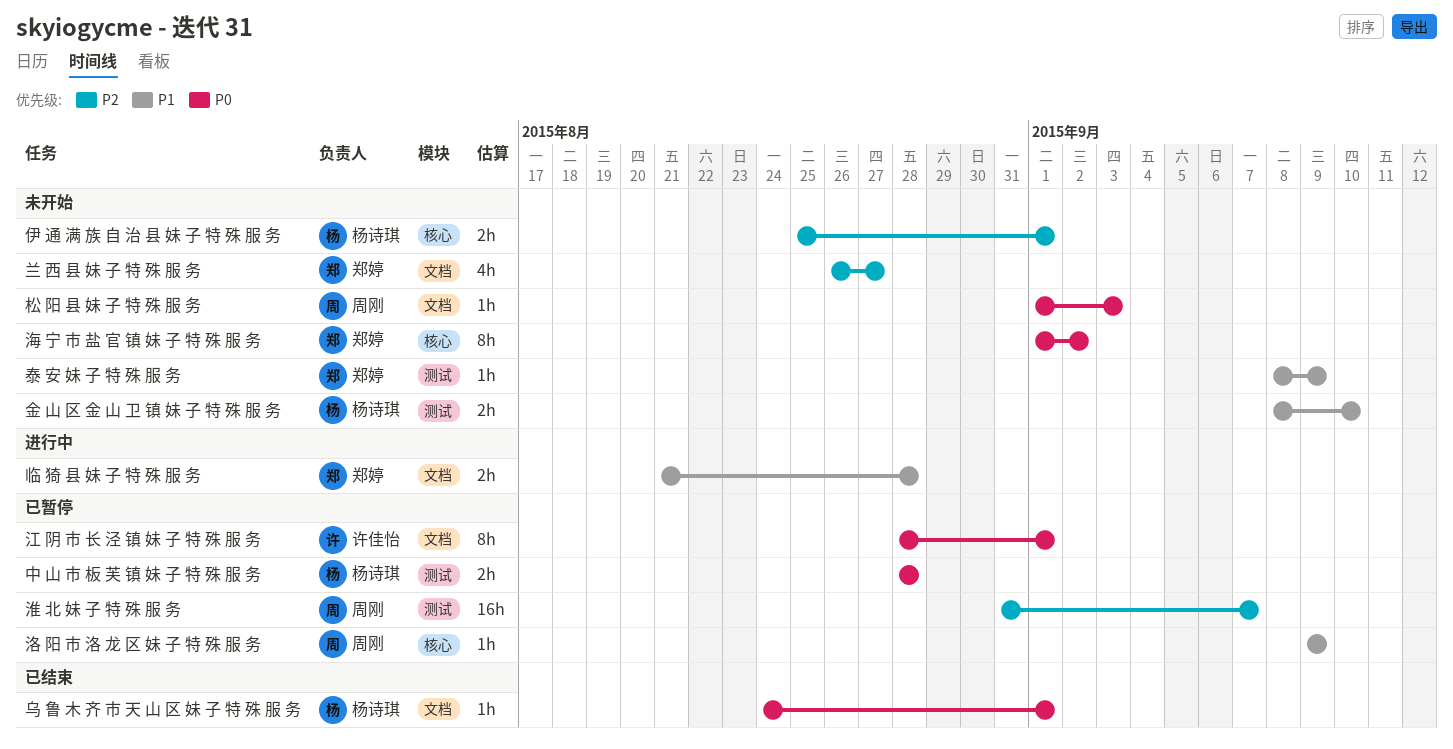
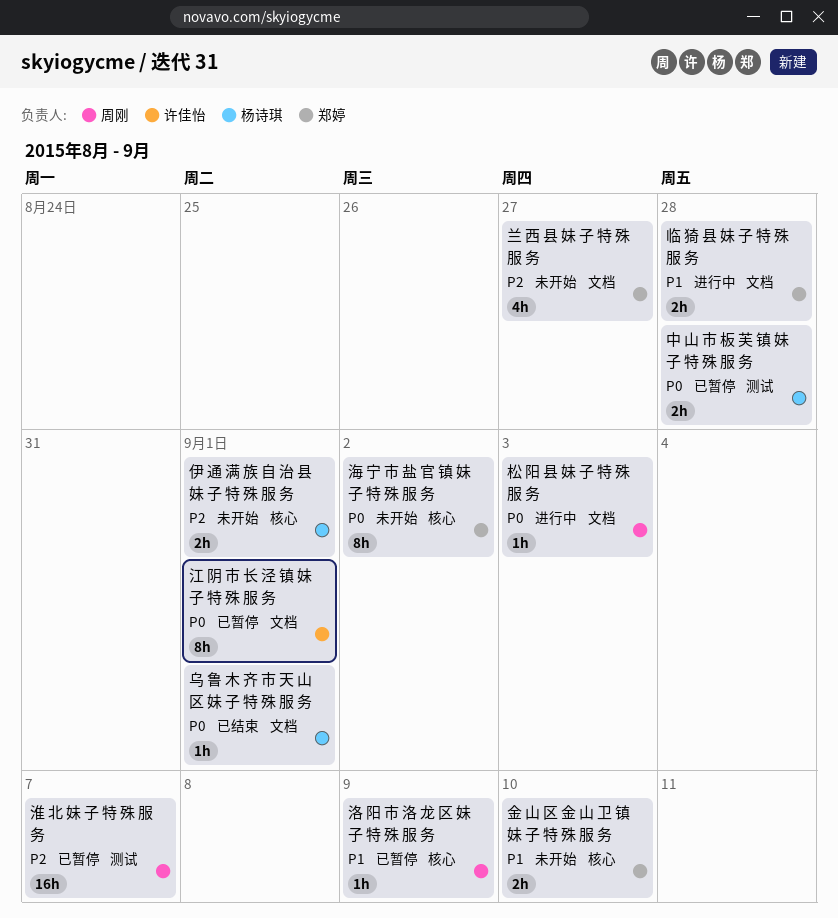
松 阳 县 妹 子 特 殊 服 务, status: 未开始 -> 进行中
泰 安 妹 子 特 殊 服 务: present -> none
金 山 区 金 山 卫 镇 妹 子 特 殊 服 务, owner: 杨诗琪 -> 郑婷
金 山 区 金 山 卫 镇 妹 子 特 殊 服 务, label: 测试 -> 核心

